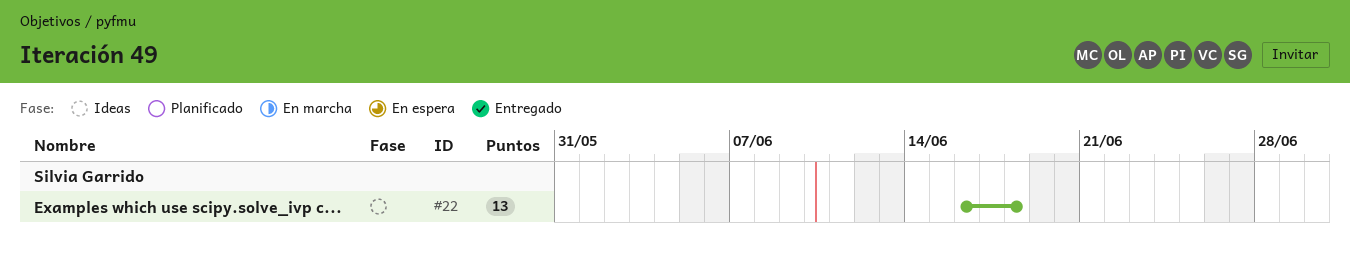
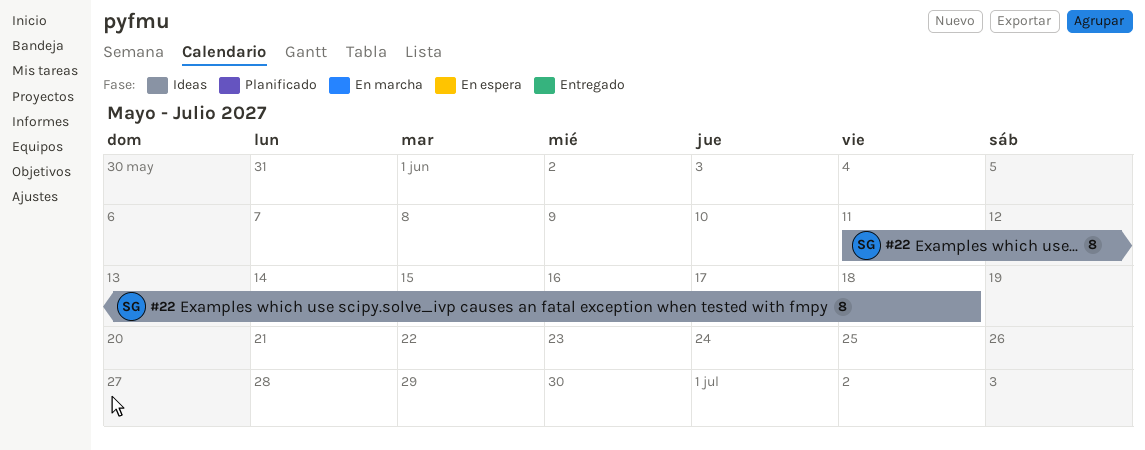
#22, estimate: 13 -> 8
#22, start: Jun 16 -> Jun 11

